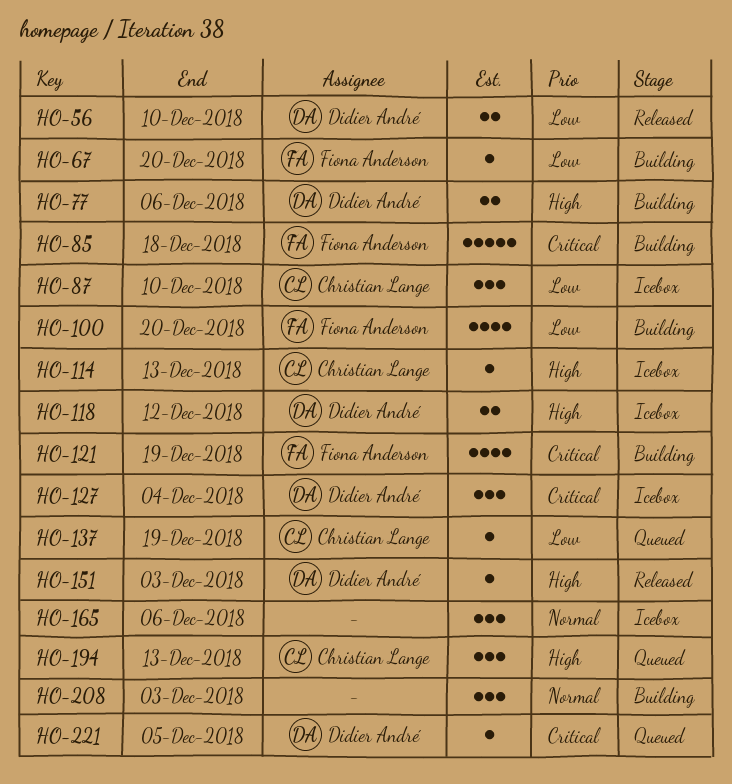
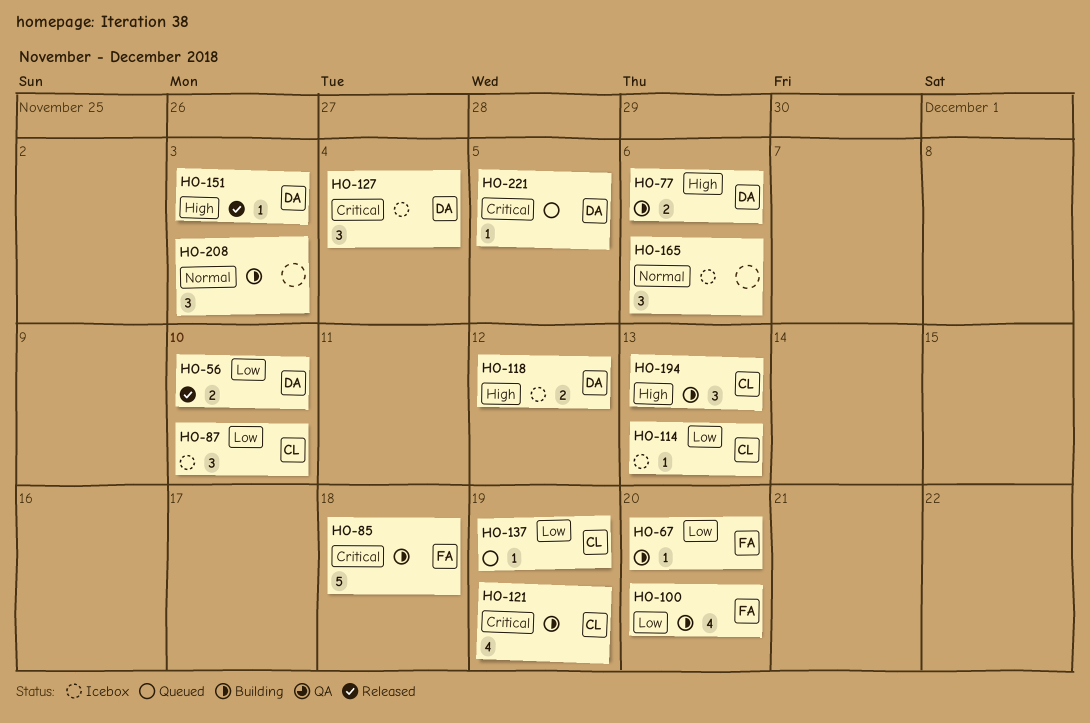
HO-114, priority: High -> Low
HO-121, owner: Fiona Anderson -> Christian Lange
HO-194, status: Queued -> Building

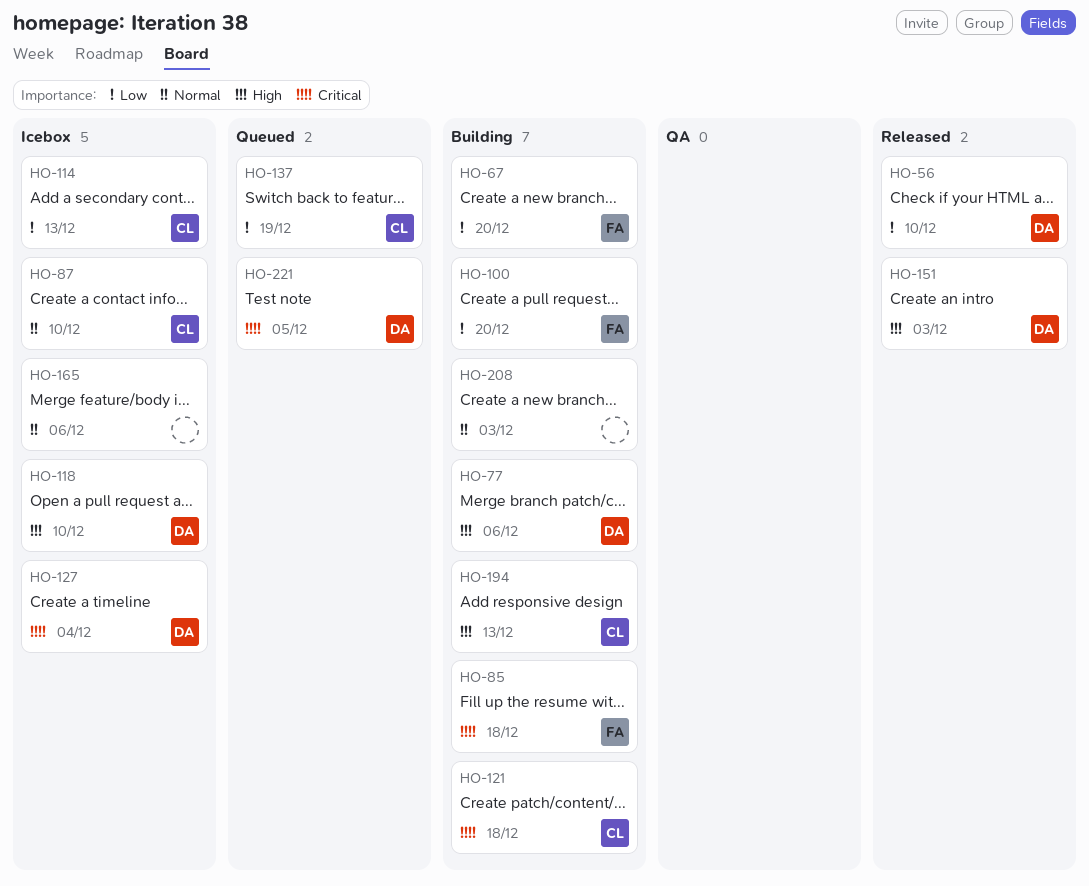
HO-87, priority: Low -> Normal
HO-118, due: Dec 12 -> Dec 10
HO-121, due: Dec 19 -> Dec 18

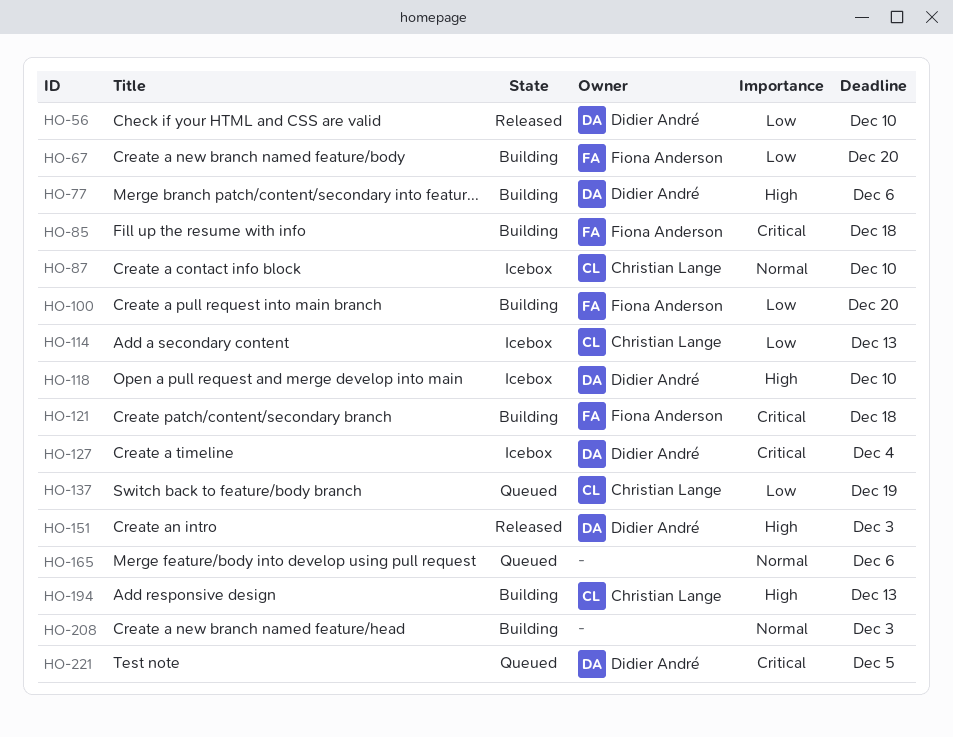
HO-121, owner: Christian Lange -> Fiona Anderson
HO-165, status: Icebox -> Queued

